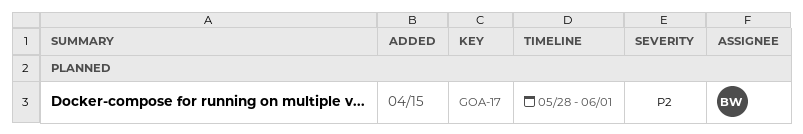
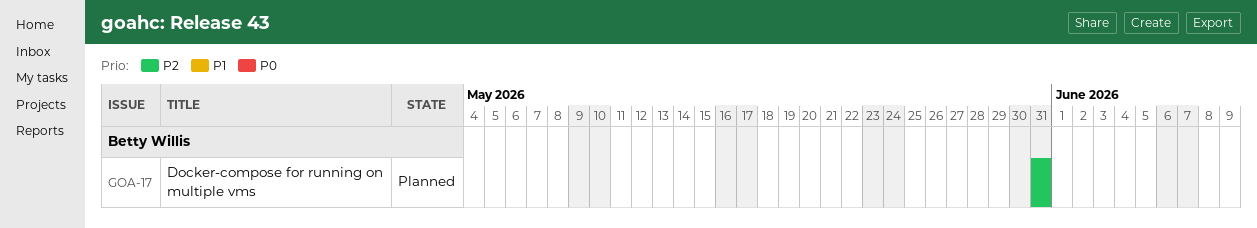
GOA-17, start: May 28 -> May 31
GOA-17, due: Jun 1 -> May 31

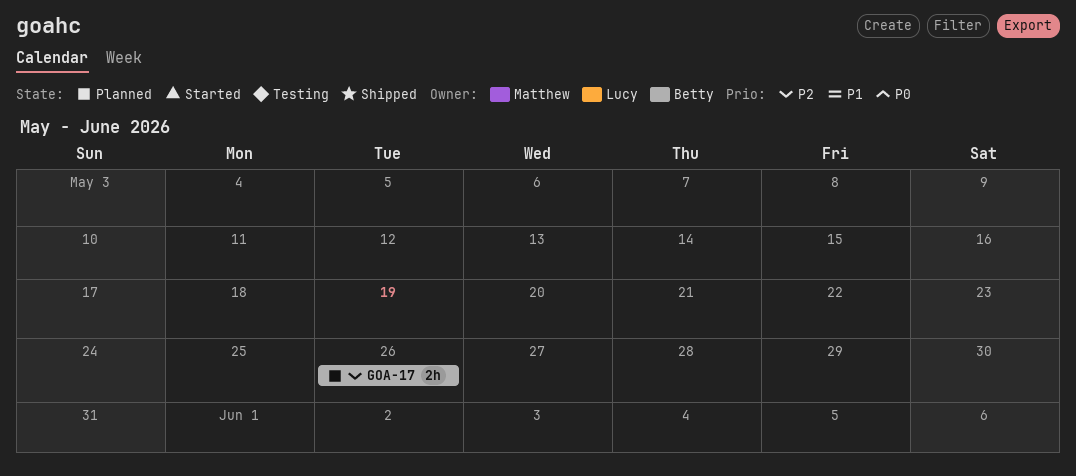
GOA-17, start: May 31 -> May 26
GOA-17, due: May 31 -> May 26

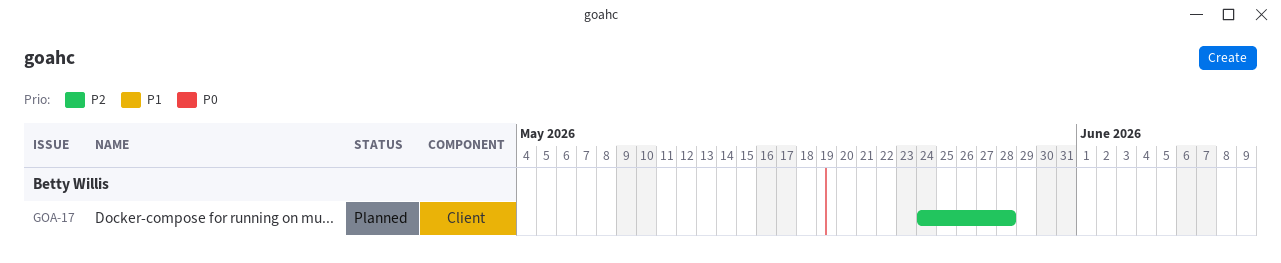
GOA-17, start: May 26 -> May 24
GOA-17, due: May 26 -> May 28

